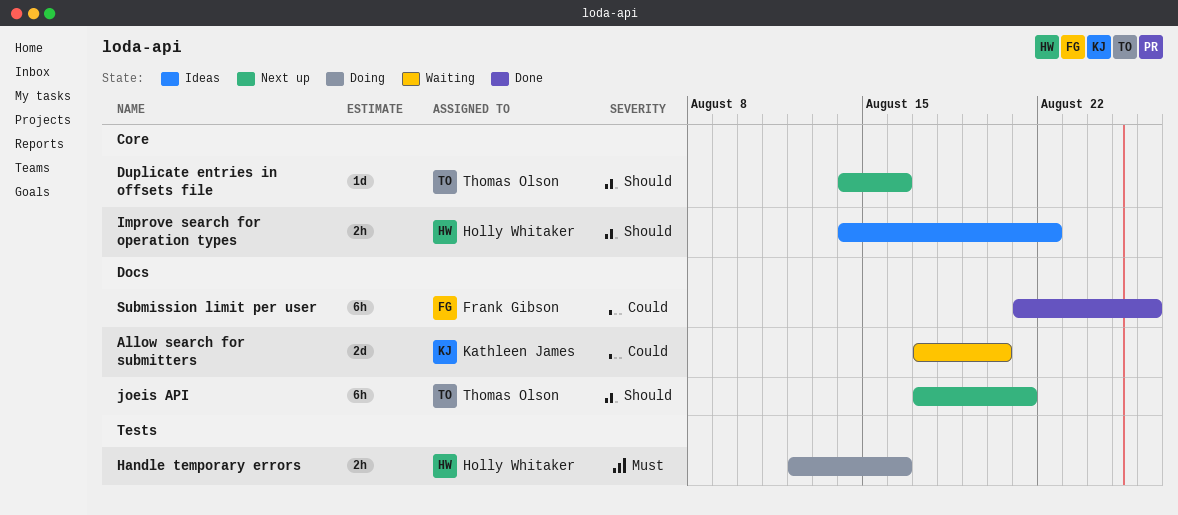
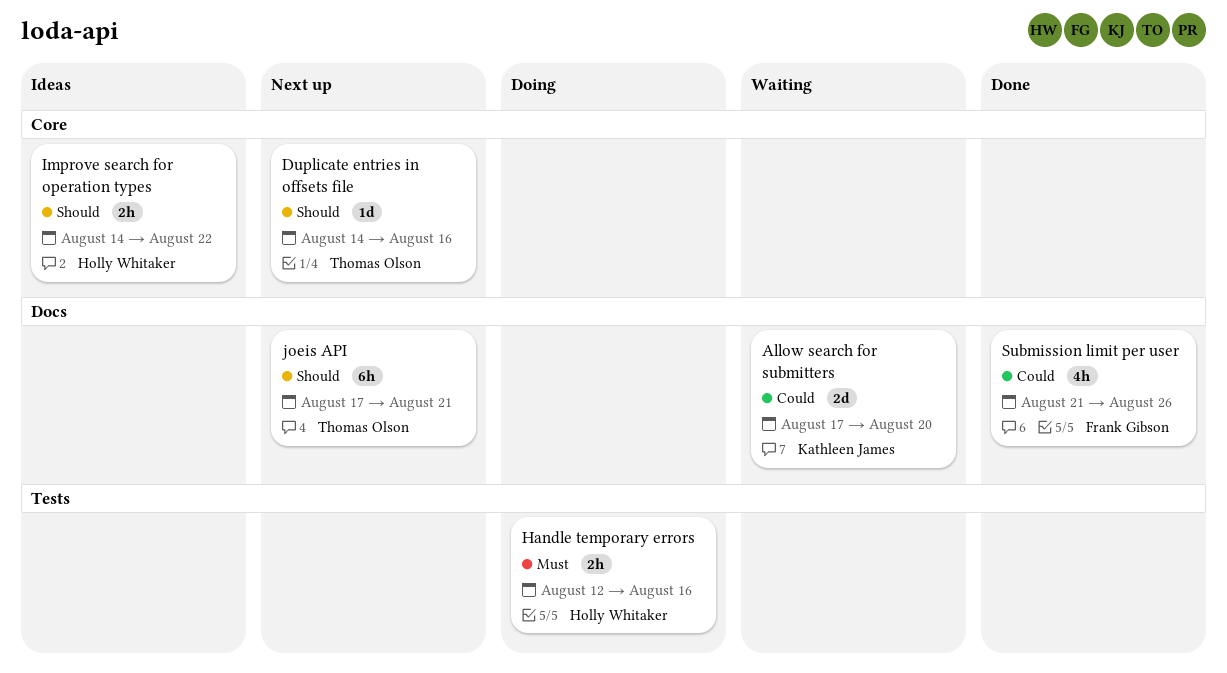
Submission limit per user, estimate: 6h -> 4h

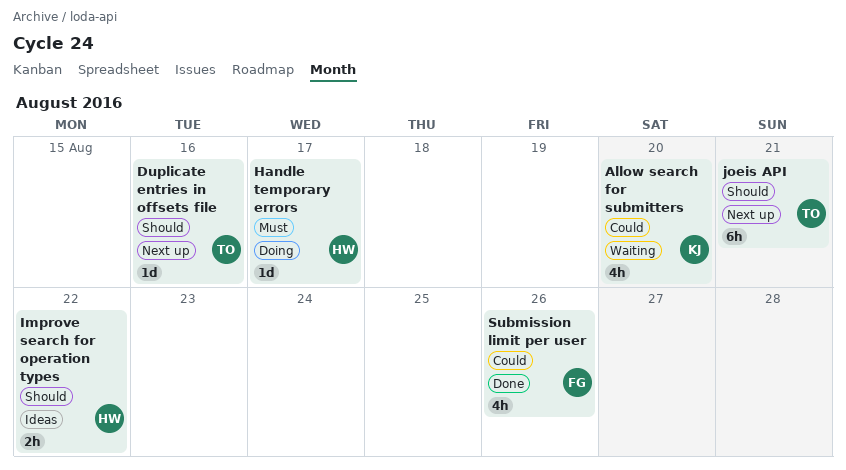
Allow search for submitters, estimate: 2d -> 4h
Handle temporary errors, estimate: 2h -> 1d
Handle temporary errors, due: Aug 16 -> Aug 17

